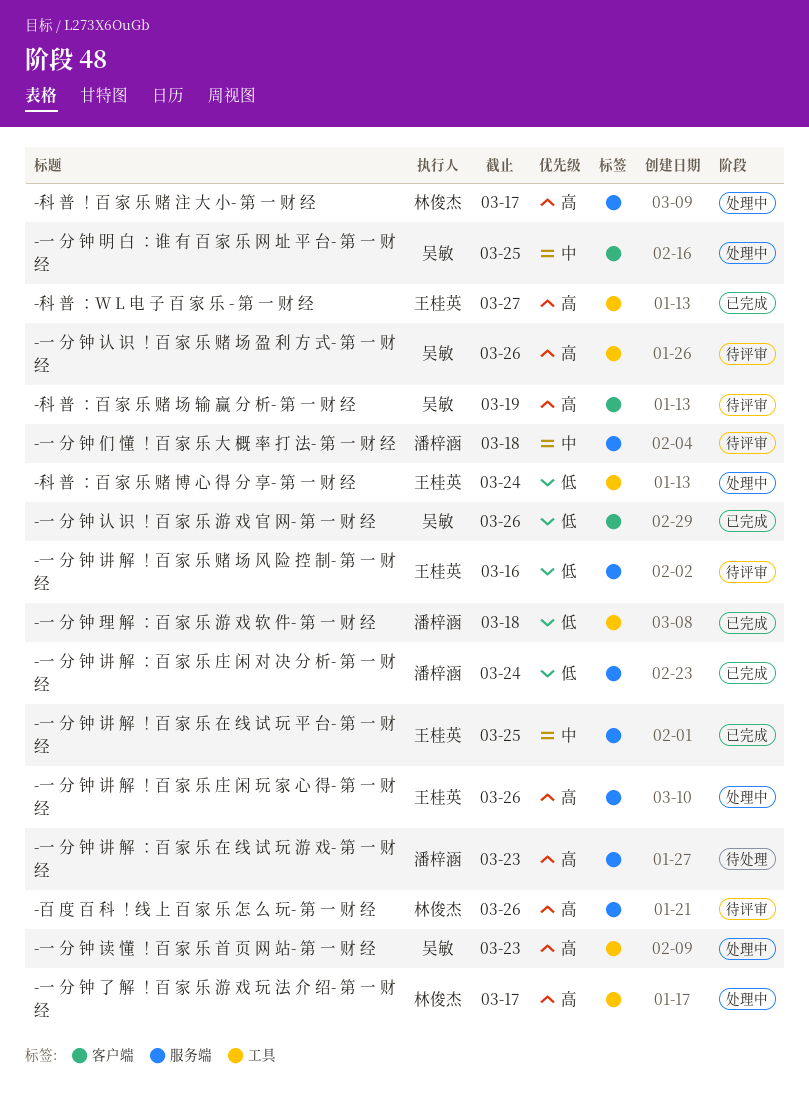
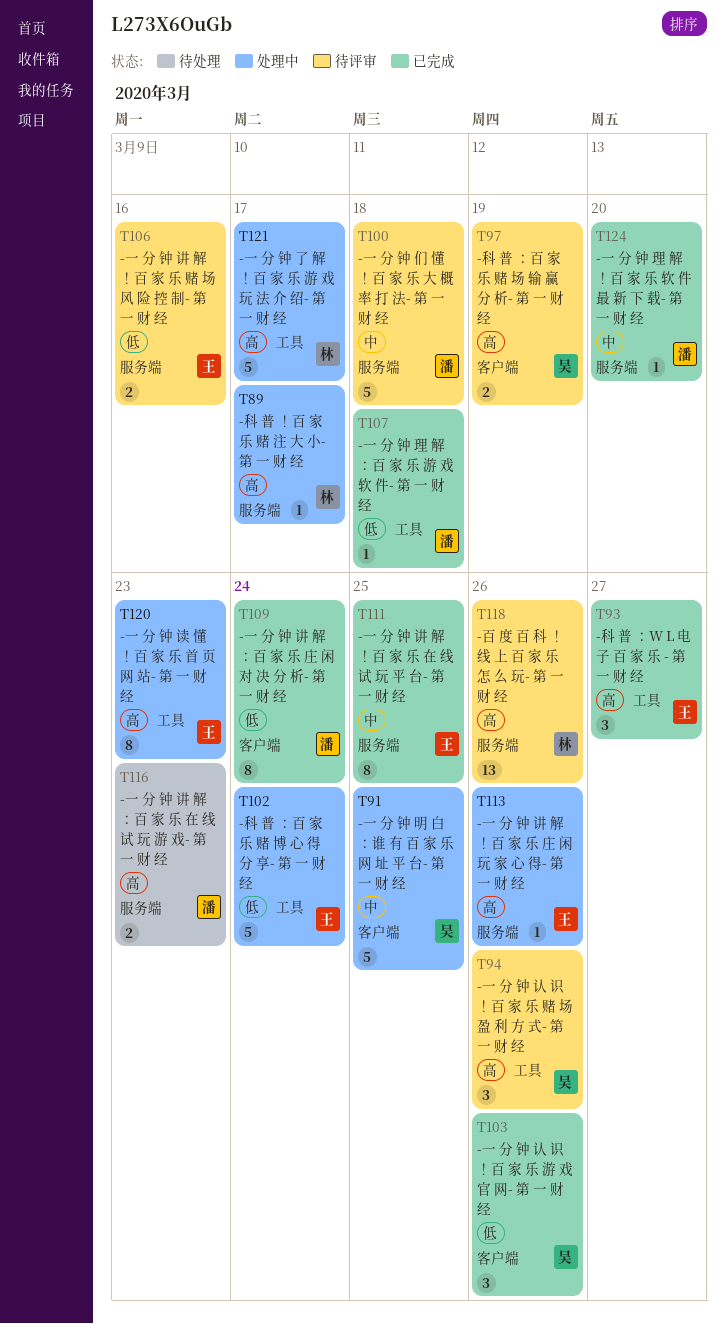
-一 分 钟 理 解 ！百 家 乐 软 件 最 新 下 载- 第 一 财 经: none -> present
-一 分 钟 讲 解 ：百 家 乐 庄 闲 对 决 分 析- 第 一 财 经, label: 服务端 -> 客户端
-一 分 钟 读 懂 ！百 家 乐 首 页 网 站- 第 一 财 经, owner: 吴敏 -> 王桂英

